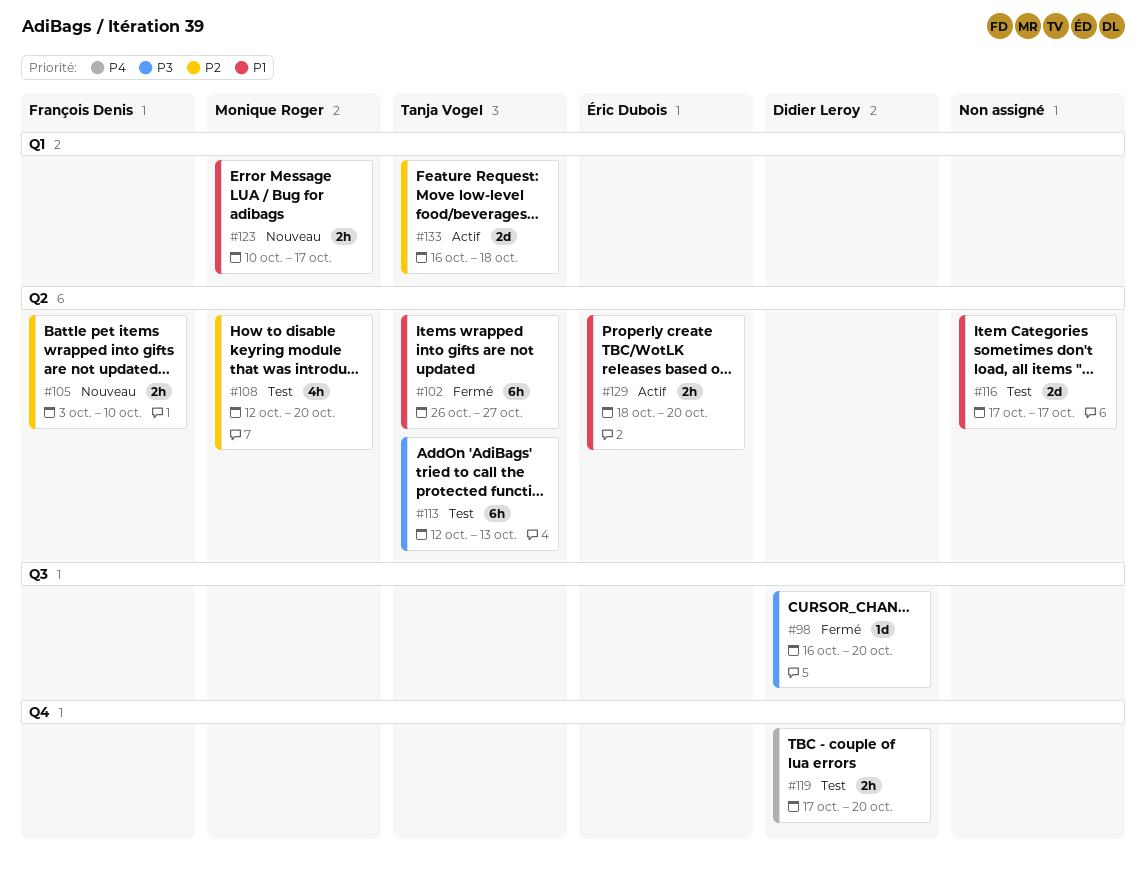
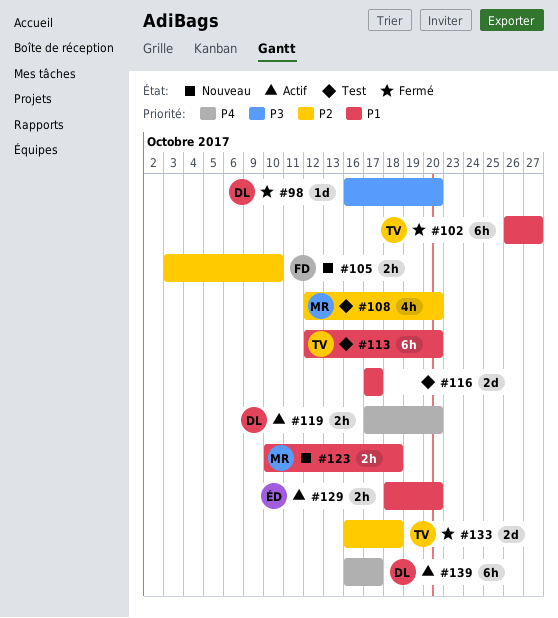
#113, priority: P3 -> P1
#113, due: Oct 13 -> Oct 20
#119, status: Test -> Actif
#123, due: Oct 17 -> Oct 18
#133, status: Actif -> Fermé
#139: none -> present

